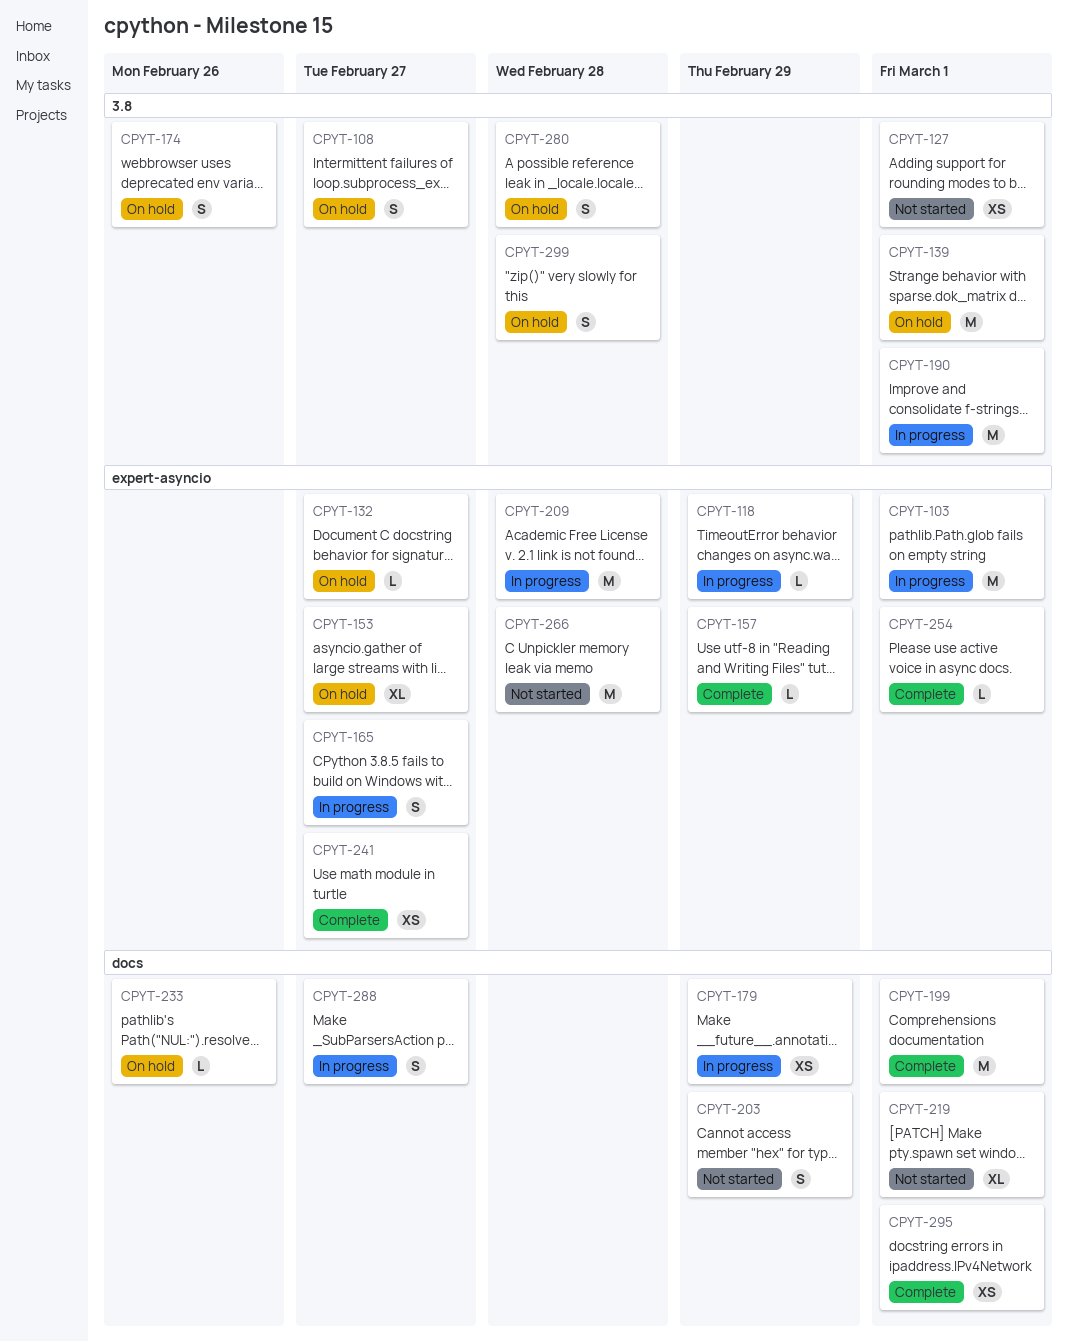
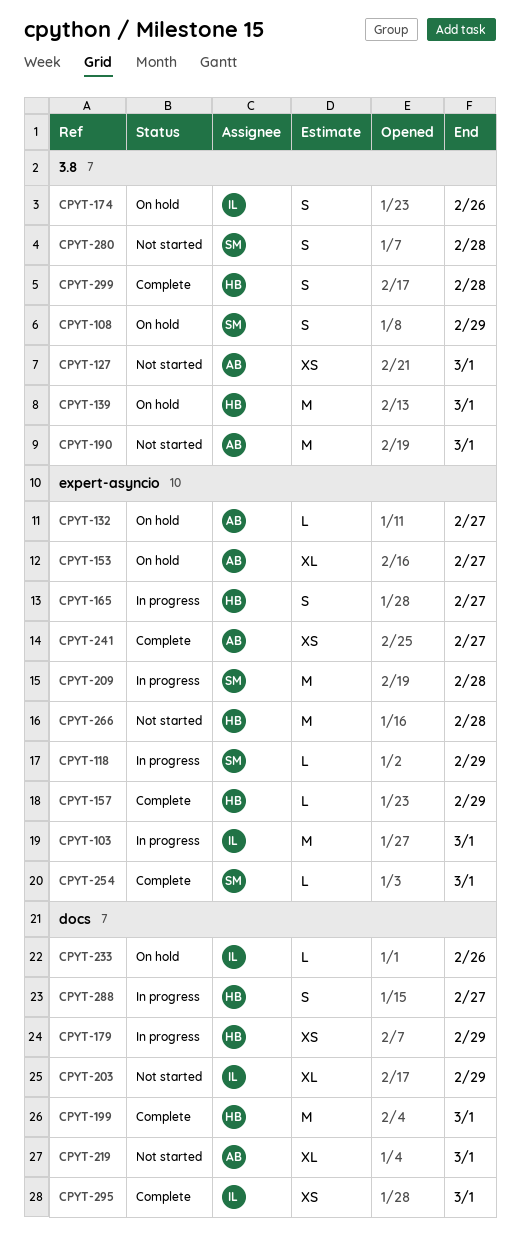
CPYT-108, due: Feb 27 -> Feb 29
CPYT-190, status: In progress -> Not started
CPYT-203, estimate: S -> XL
CPYT-280, status: On hold -> Not started
CPYT-299, status: On hold -> Complete

